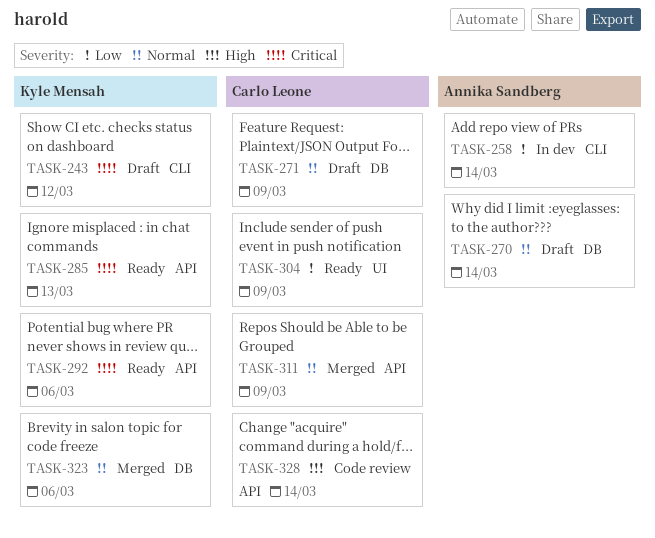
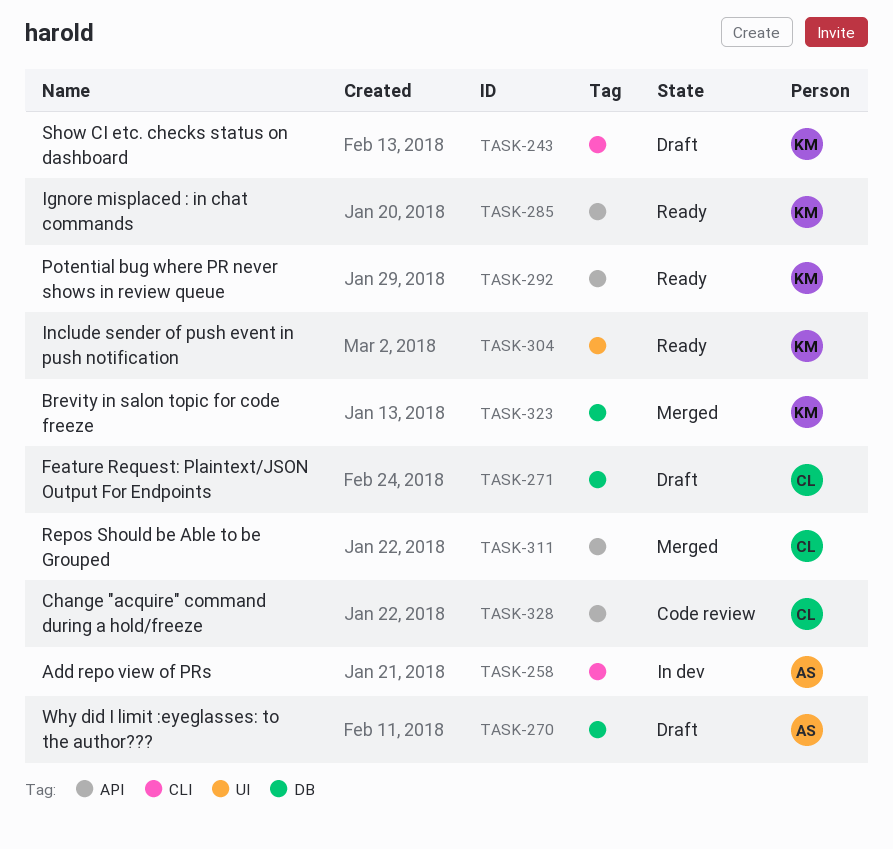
TASK-304, owner: Carlo Leone -> Kyle Mensah

